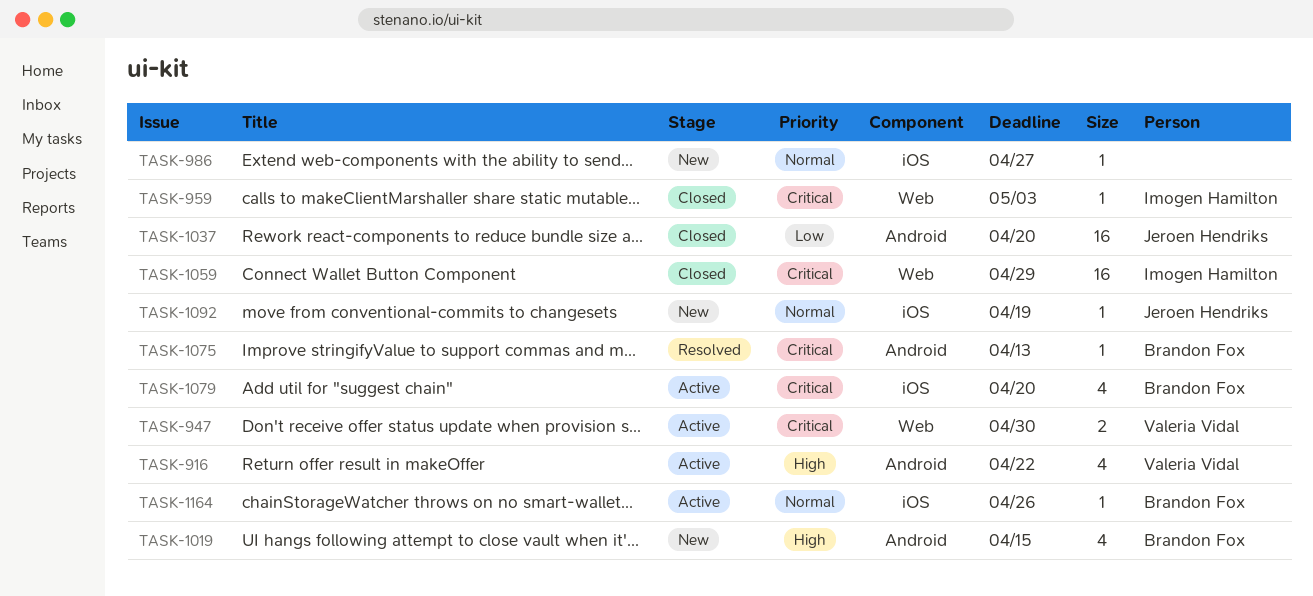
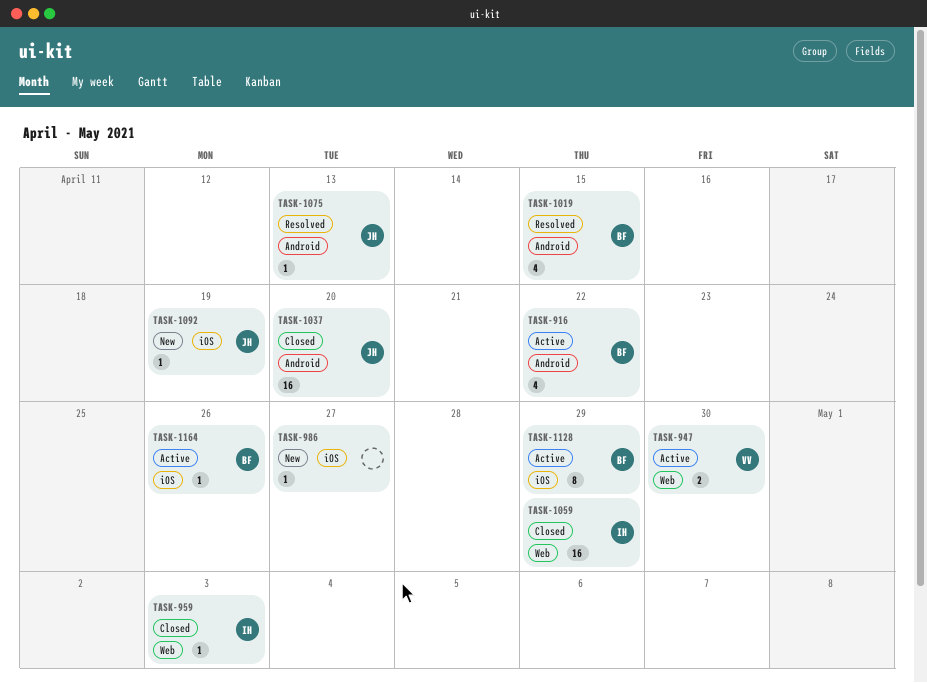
TASK-916, owner: Valeria Vidal -> Brandon Fox
TASK-1019, status: New -> Resolved
TASK-1075, owner: Brandon Fox -> Jeroen Hendriks
TASK-1079: present -> none
TASK-1128: none -> present

